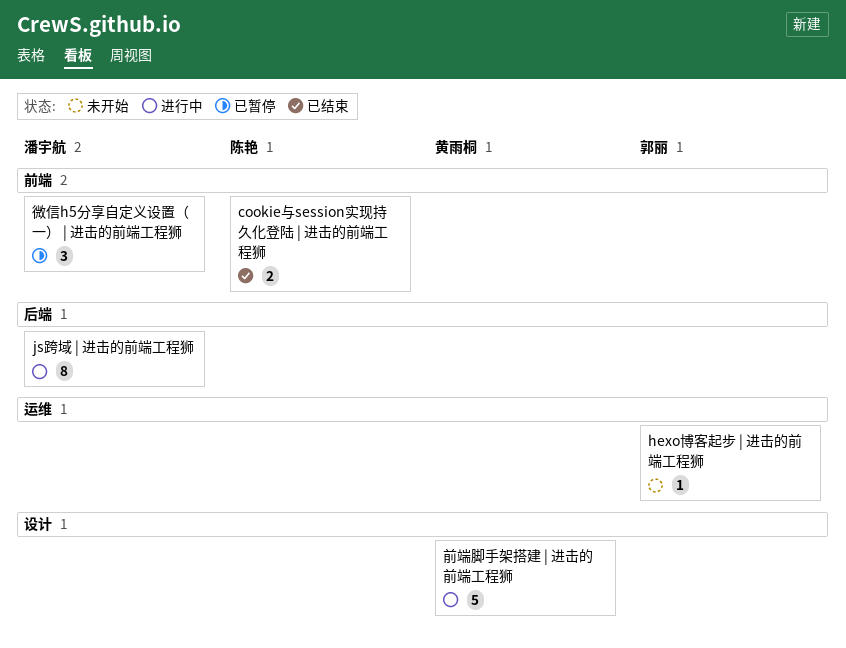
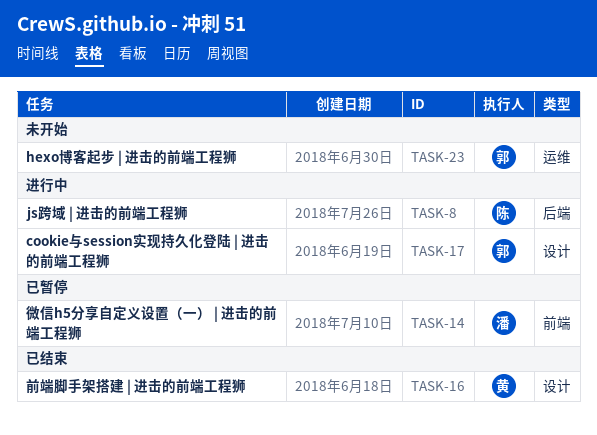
cookie与session实现持久化登陆 | 进击的前端工程狮, status: 已结束 -> 进行中
cookie与session实现持久化登陆 | 进击的前端工程狮, owner: 陈艳 -> 郭丽
cookie与session实现持久化登陆 | 进击的前端工程狮, label: 前端 -> 设计
js跨域 | 进击的前端工程狮, owner: 潘宇航 -> 陈艳
前端脚手架搭建 | 进击的前端工程狮, status: 进行中 -> 已结束

